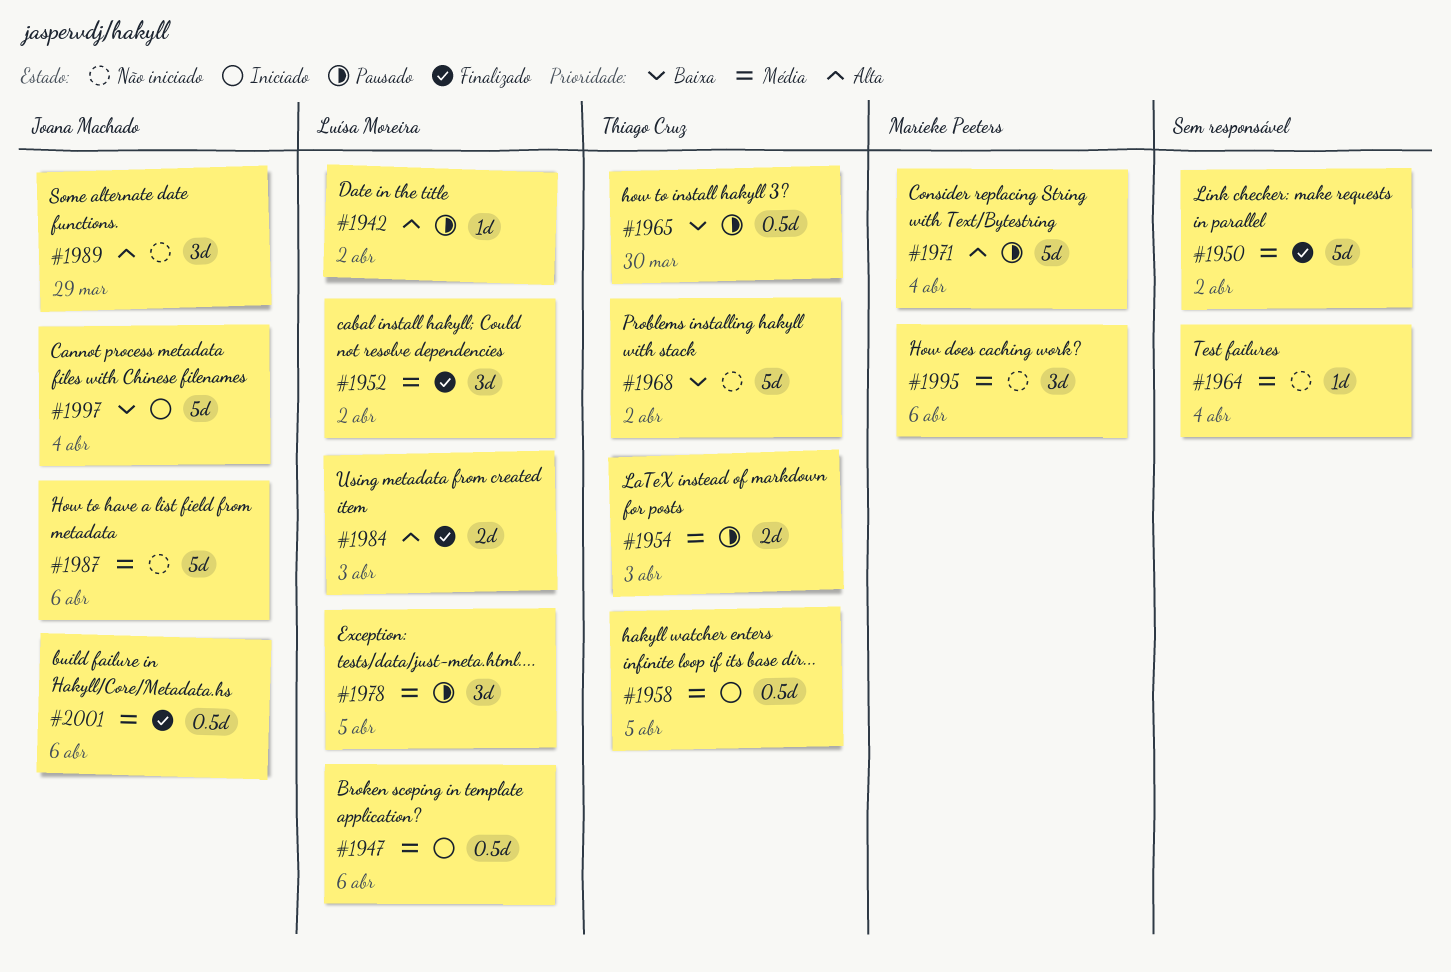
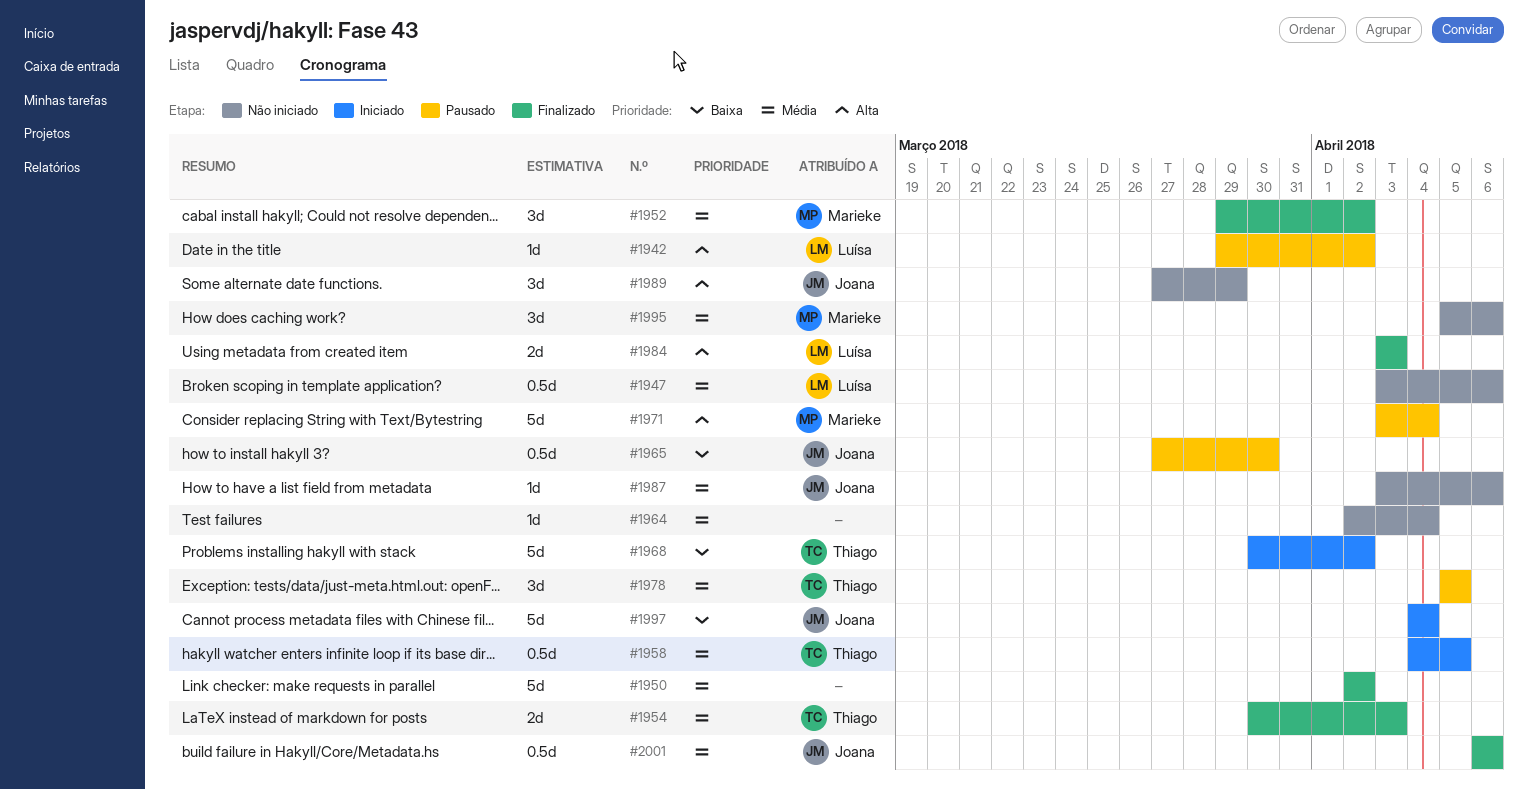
#1947, status: Iniciado -> Não iniciado
#1952, owner: Luísa Moreira -> Marieke Peeters
#1954, status: Pausado -> Finalizado
#1965, owner: Thiago Cruz -> Joana Machado
#1968, status: Não iniciado -> Iniciado
#1978, owner: Luísa Moreira -> Thiago Cruz
#1987, estimate: 5d -> 1d

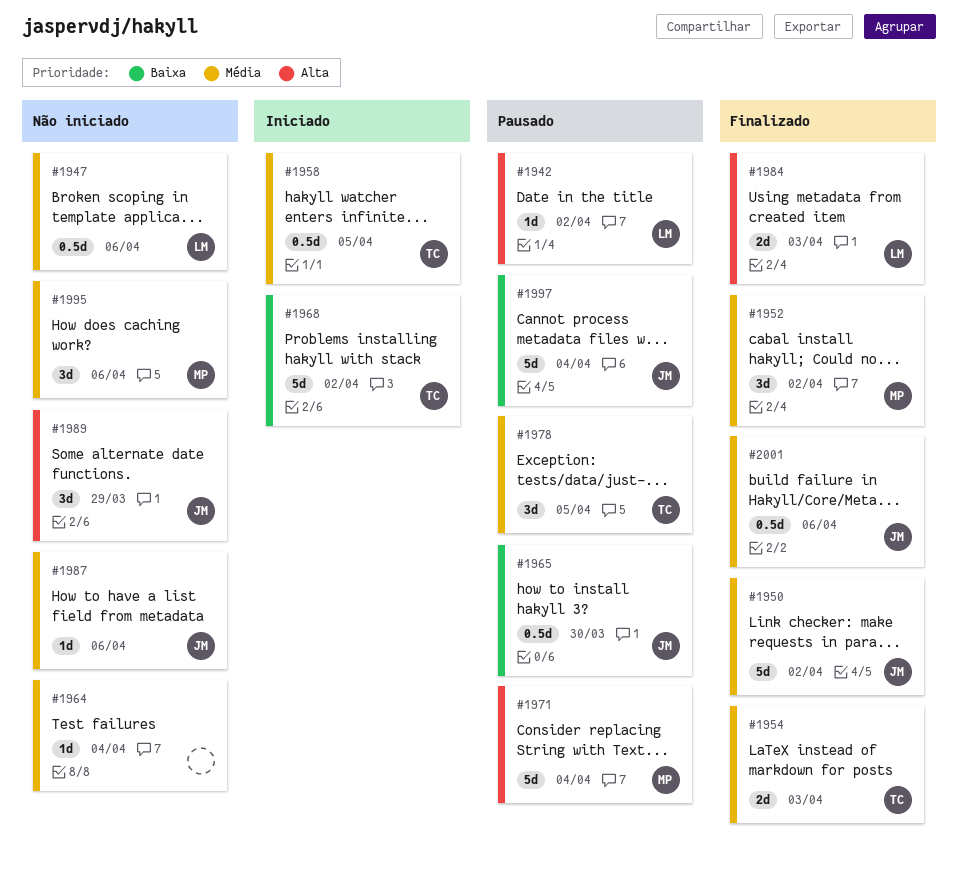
#1950, owner: none -> Joana
#1997, status: Iniciado -> Pausado

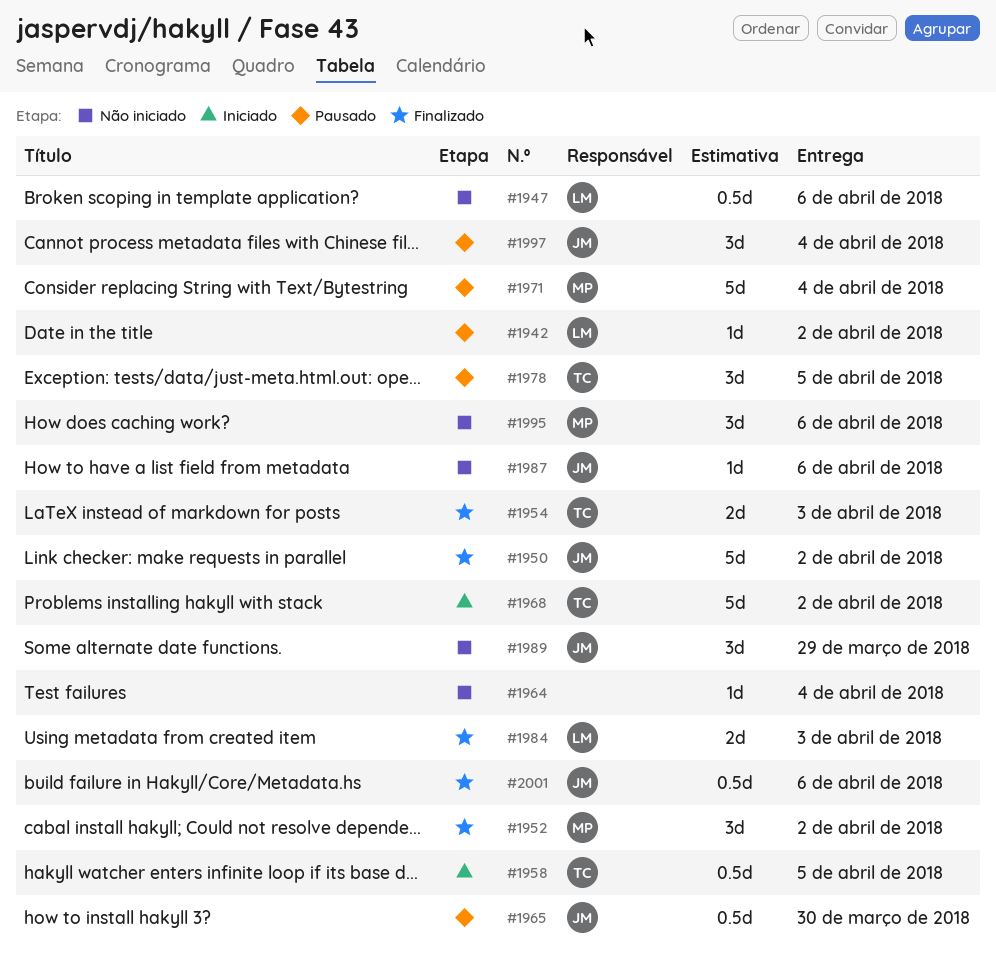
#1997, estimate: 5d -> 3d

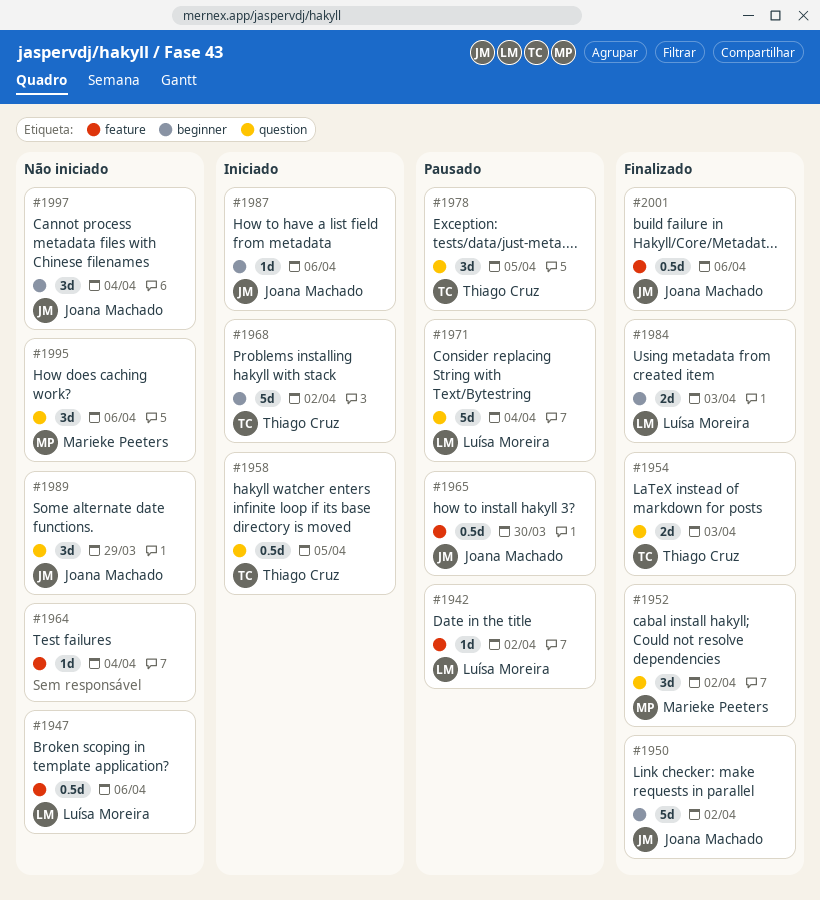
#1971, owner: Marieke Peeters -> Luísa Moreira
#1987, status: Não iniciado -> Iniciado
#1997, status: Pausado -> Não iniciado

